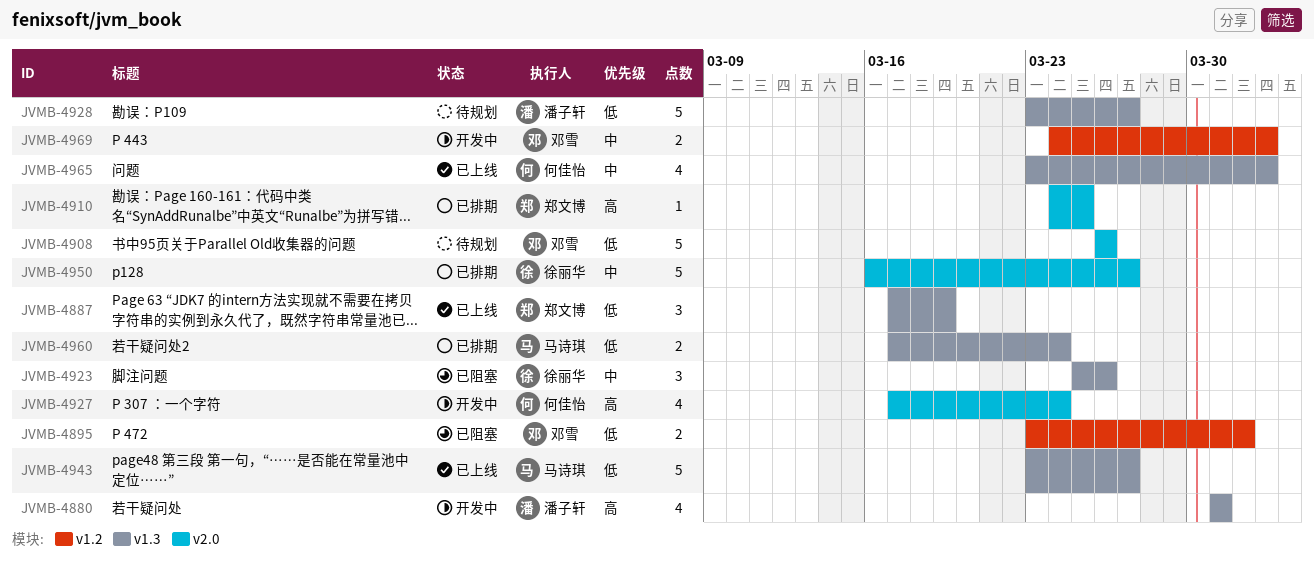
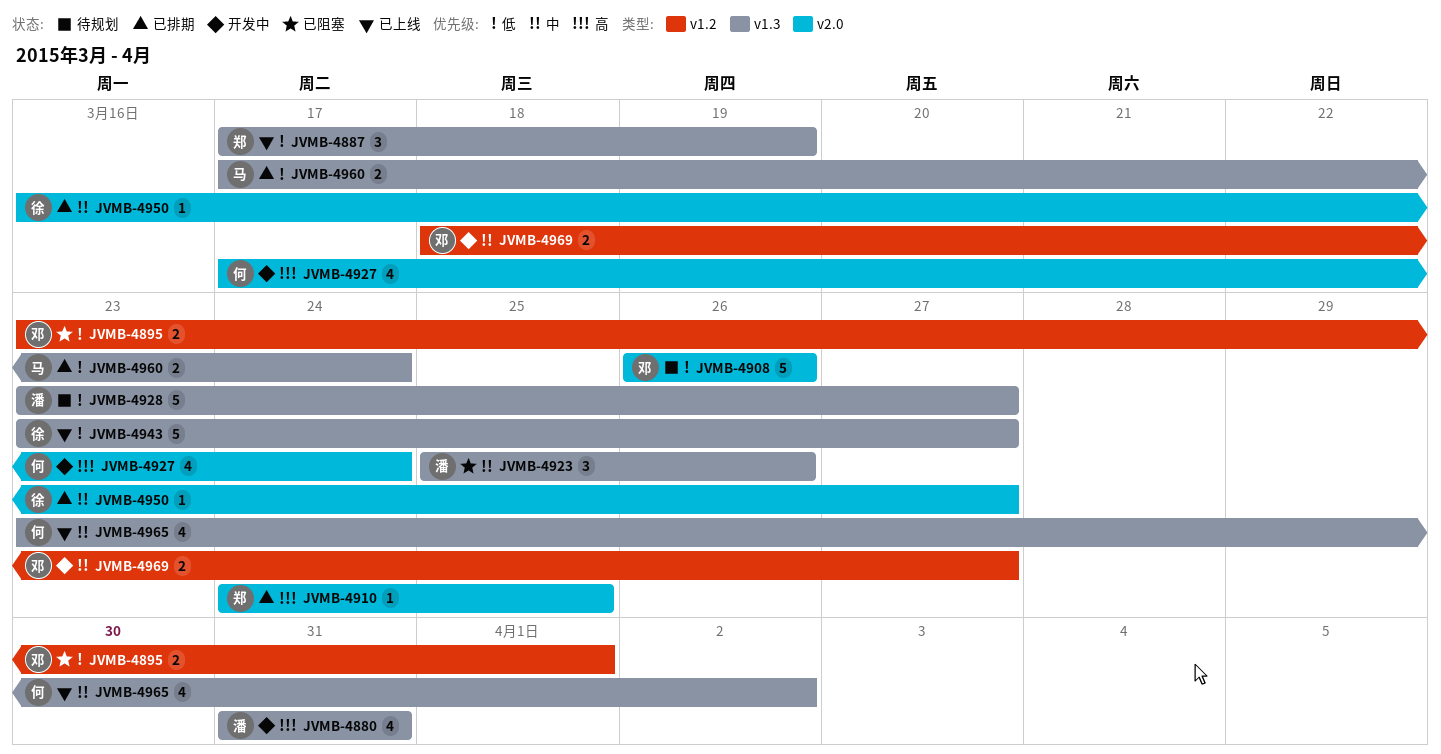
JVMB-4923, owner: 徐丽华 -> 潘子轩
JVMB-4943, owner: 马诗琪 -> 徐丽华
JVMB-4950, estimate: 5 -> 1
JVMB-4969, start: Mar 24 -> Mar 18
JVMB-4969, due: Apr 2 -> Mar 27

